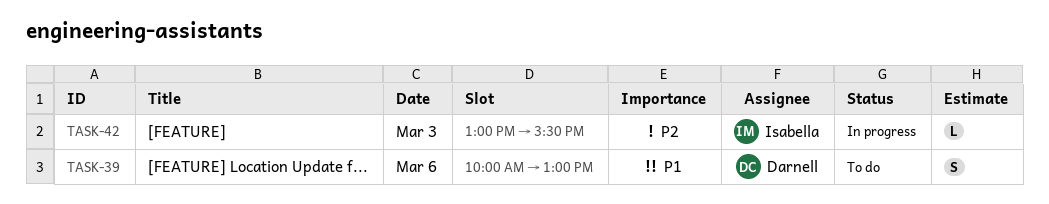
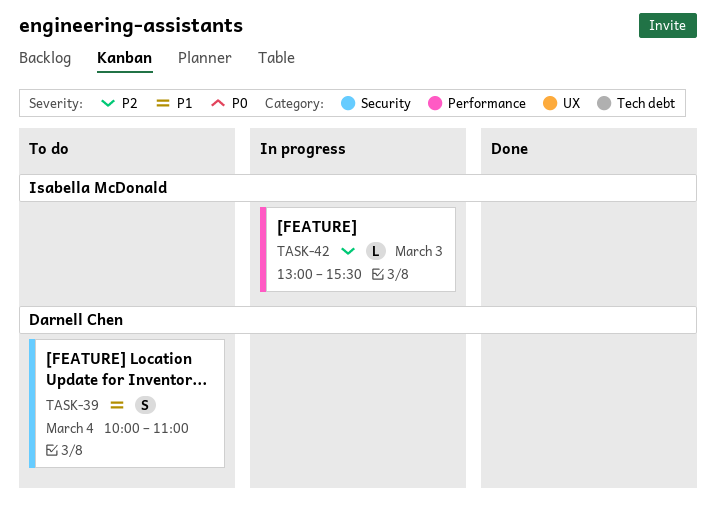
TASK-39, day: Mar 6 -> Mar 4
TASK-39, ends: 13:00 -> 11:00

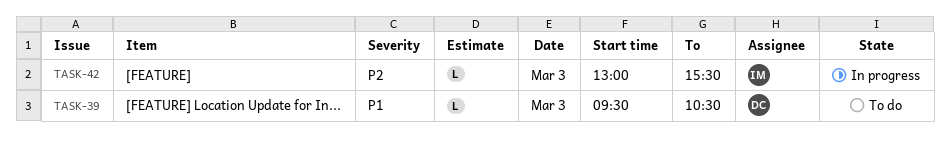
TASK-39, estimate: S -> L
TASK-39, day: Mar 4 -> Mar 3
TASK-39, begins: 10:00 -> 09:30
TASK-39, ends: 11:00 -> 10:30

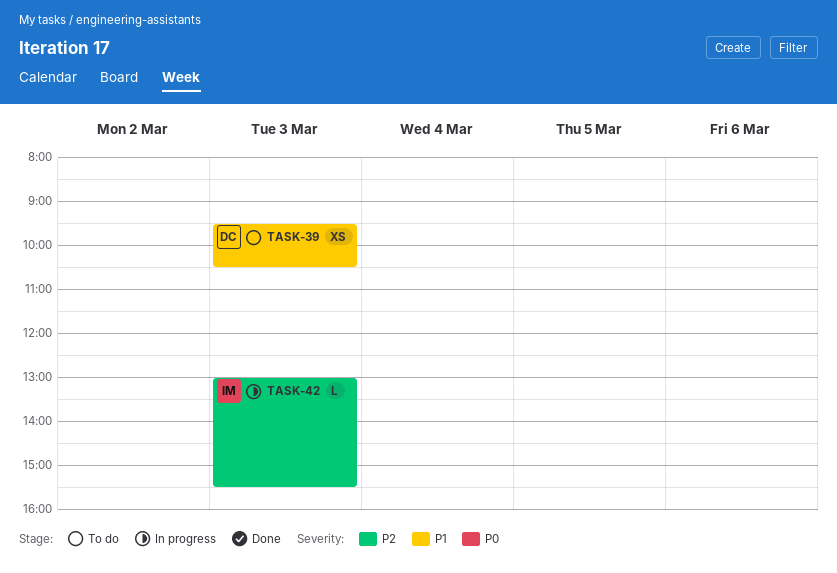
TASK-39, estimate: L -> XS

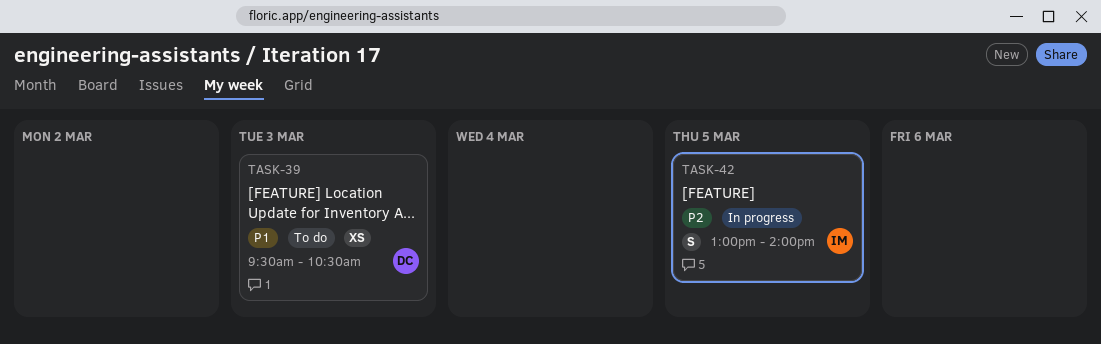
TASK-42, estimate: L -> S
TASK-42, day: Mar 3 -> Mar 5
TASK-42, ends: 15:30 -> 14:00

